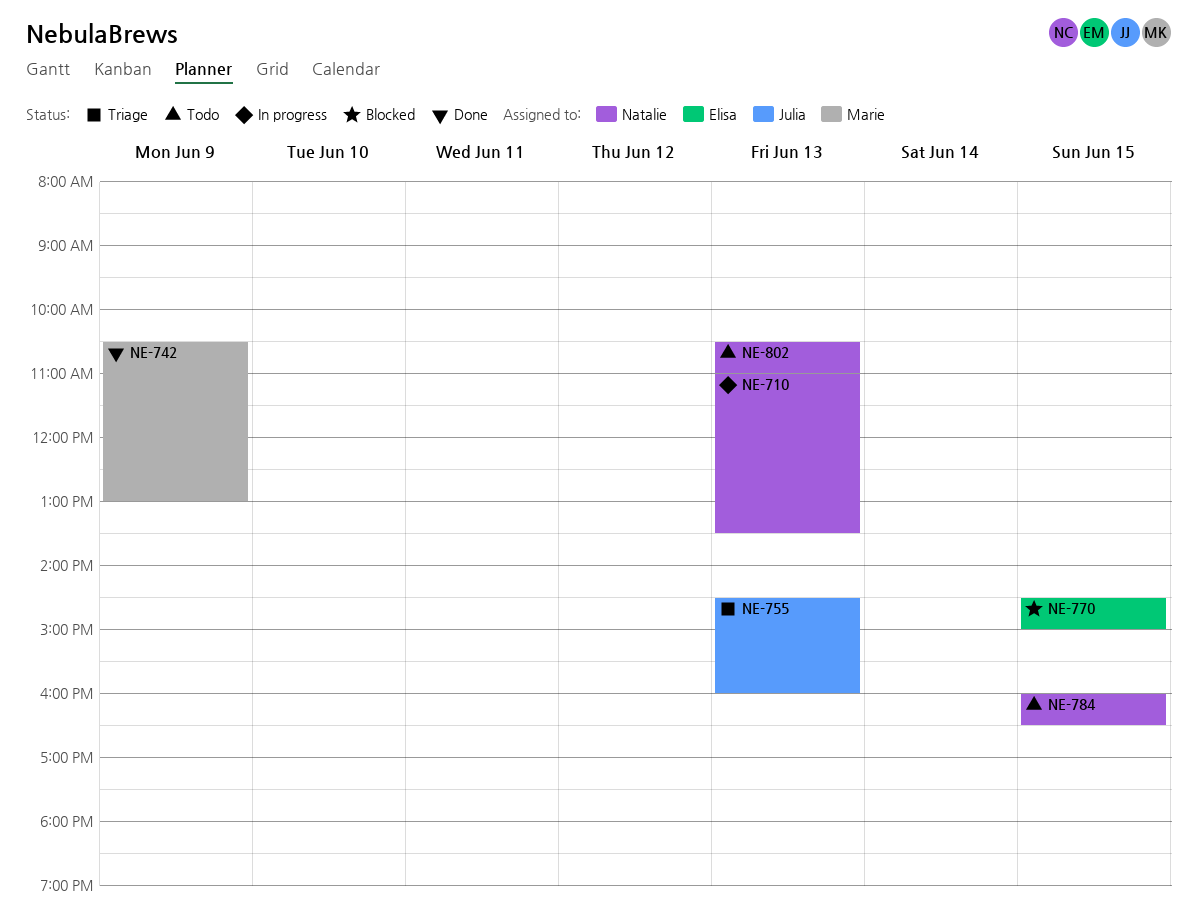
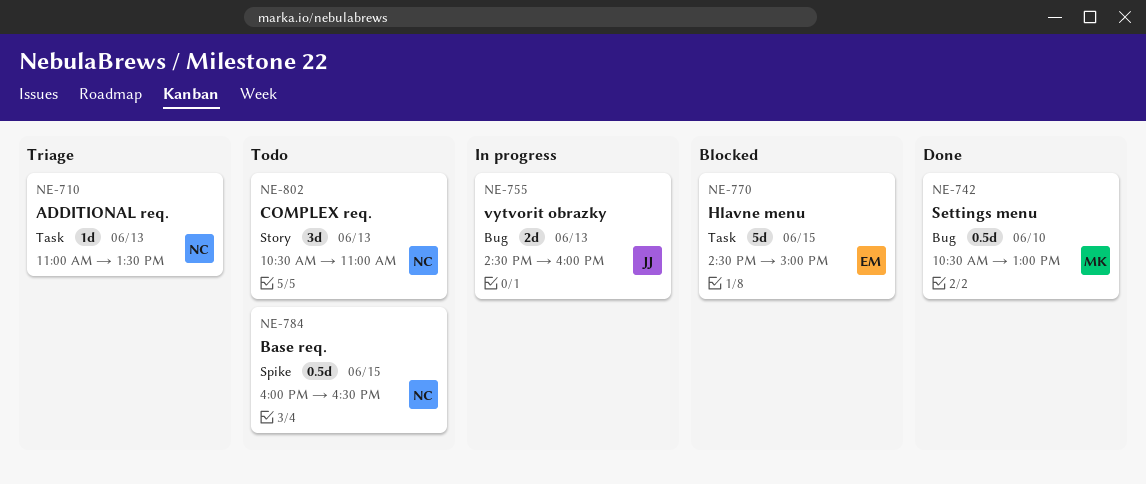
NE-710, status: In progress -> Triage
NE-742, day: Jun 9 -> Jun 10
NE-755, status: Triage -> In progress

